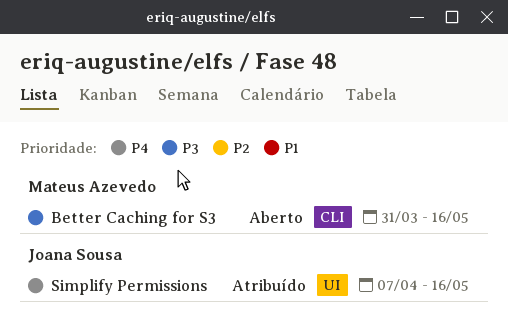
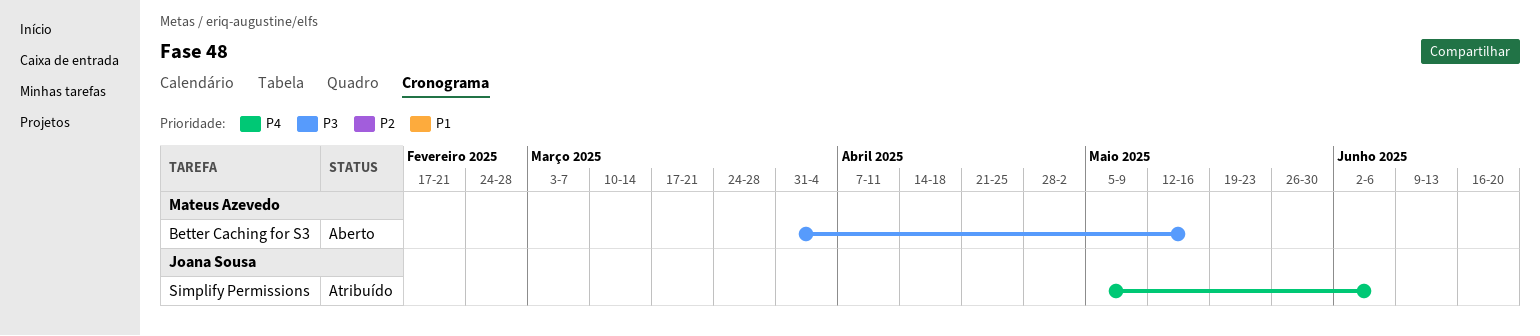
Simplify Permissions, start: Apr 7 -> May 5
Simplify Permissions, due: May 16 -> Jun 6

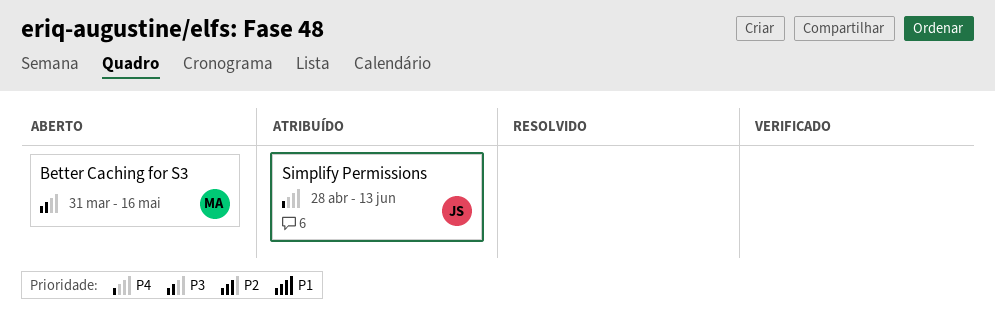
Simplify Permissions, start: May 5 -> Apr 28
Simplify Permissions, due: Jun 6 -> Jun 13

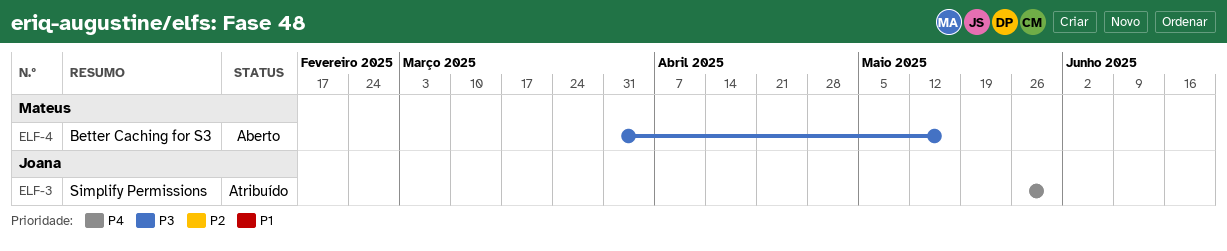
Simplify Permissions, start: Apr 28 -> May 26
Simplify Permissions, due: Jun 13 -> May 30

